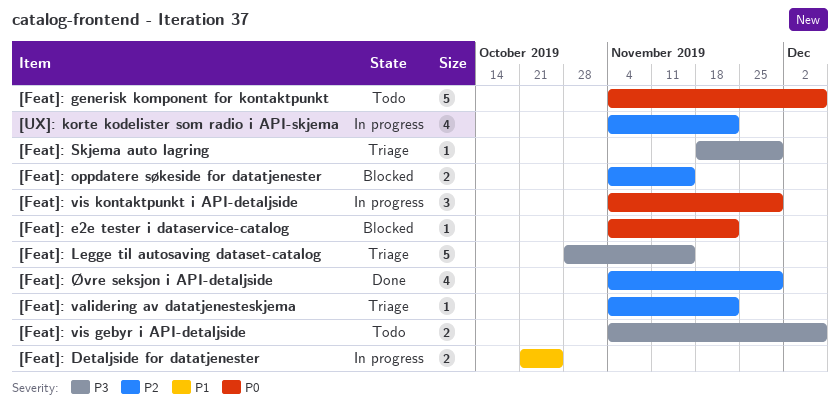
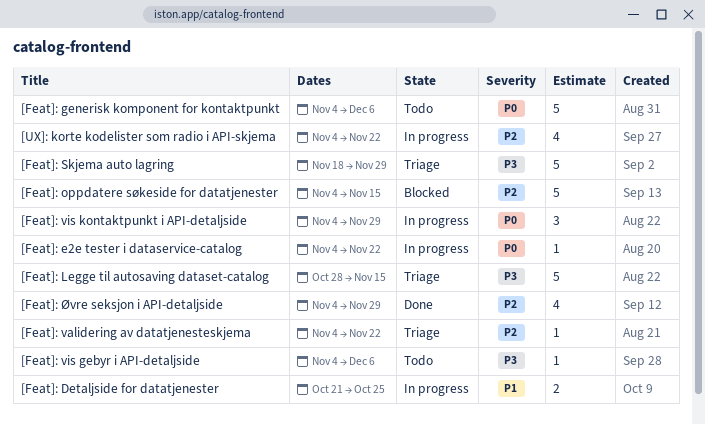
[Feat]: e2e tester i dataservice-catalog, status: Blocked -> In progress
[Feat]: oppdatere søkeside for datatjenester, estimate: 2 -> 5
[Feat]: Skjema auto lagring, estimate: 1 -> 5
[Feat]: vis gebyr i API-detaljside, estimate: 2 -> 1

